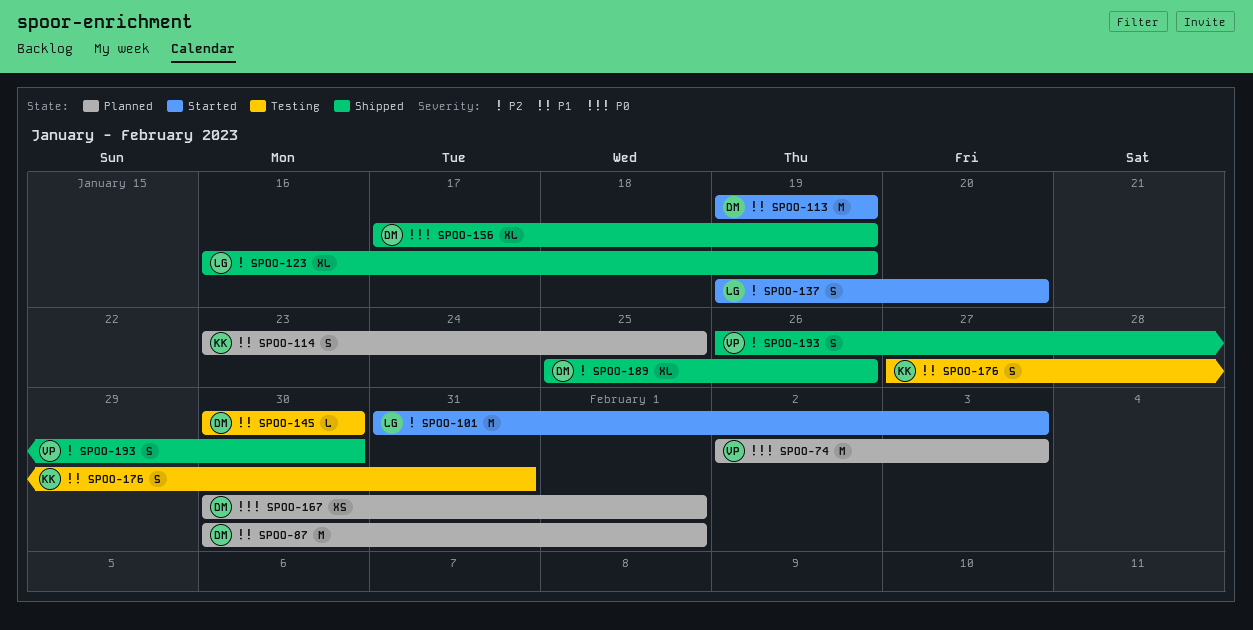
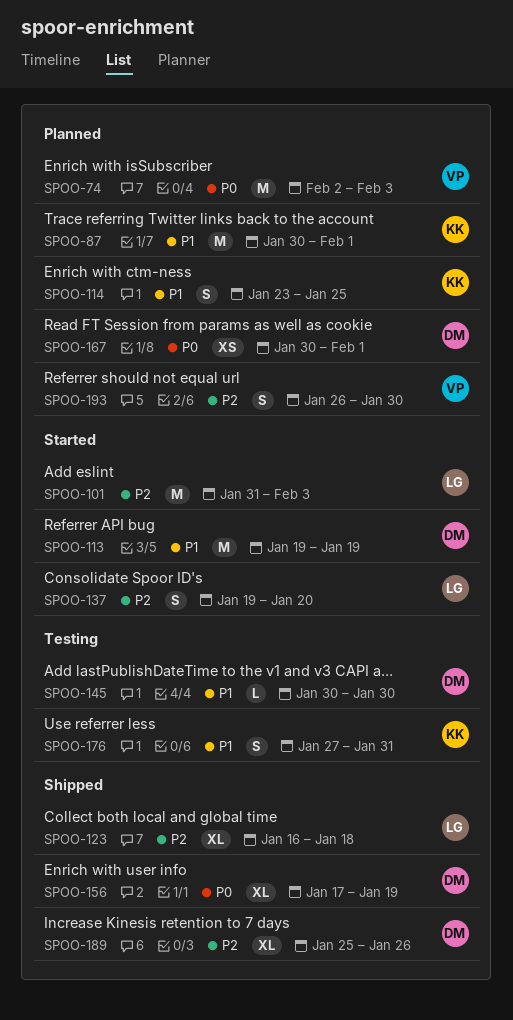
SPOO-87, owner: DM -> KK
SPOO-123, due: Jan 19 -> Jan 18
SPOO-193, status: Shipped -> Planned

